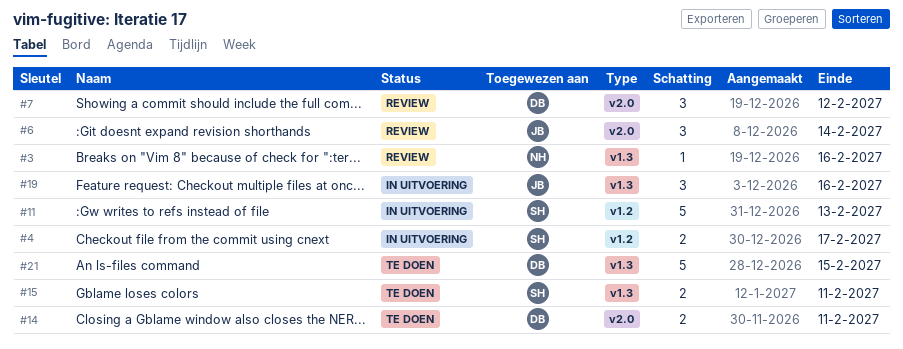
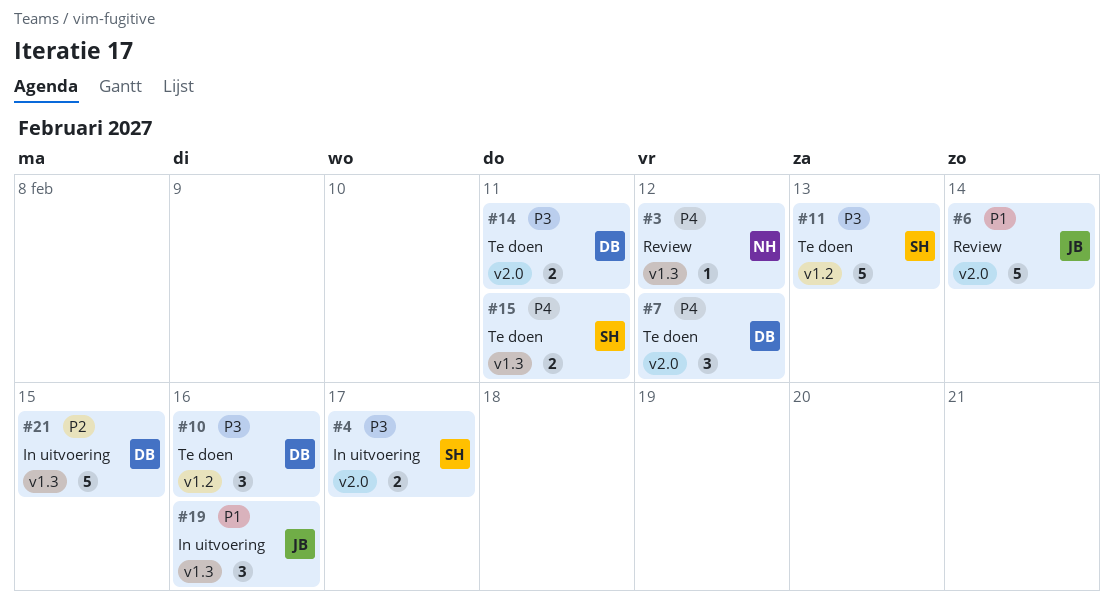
#3, due: Feb 16 -> Feb 12
#4, label: v1.2 -> v2.0
#6, estimate: 3 -> 5
#7, status: Review -> Te doen
#10: none -> present
#11, status: In uitvoering -> Te doen
#21, status: Te doen -> In uitvoering

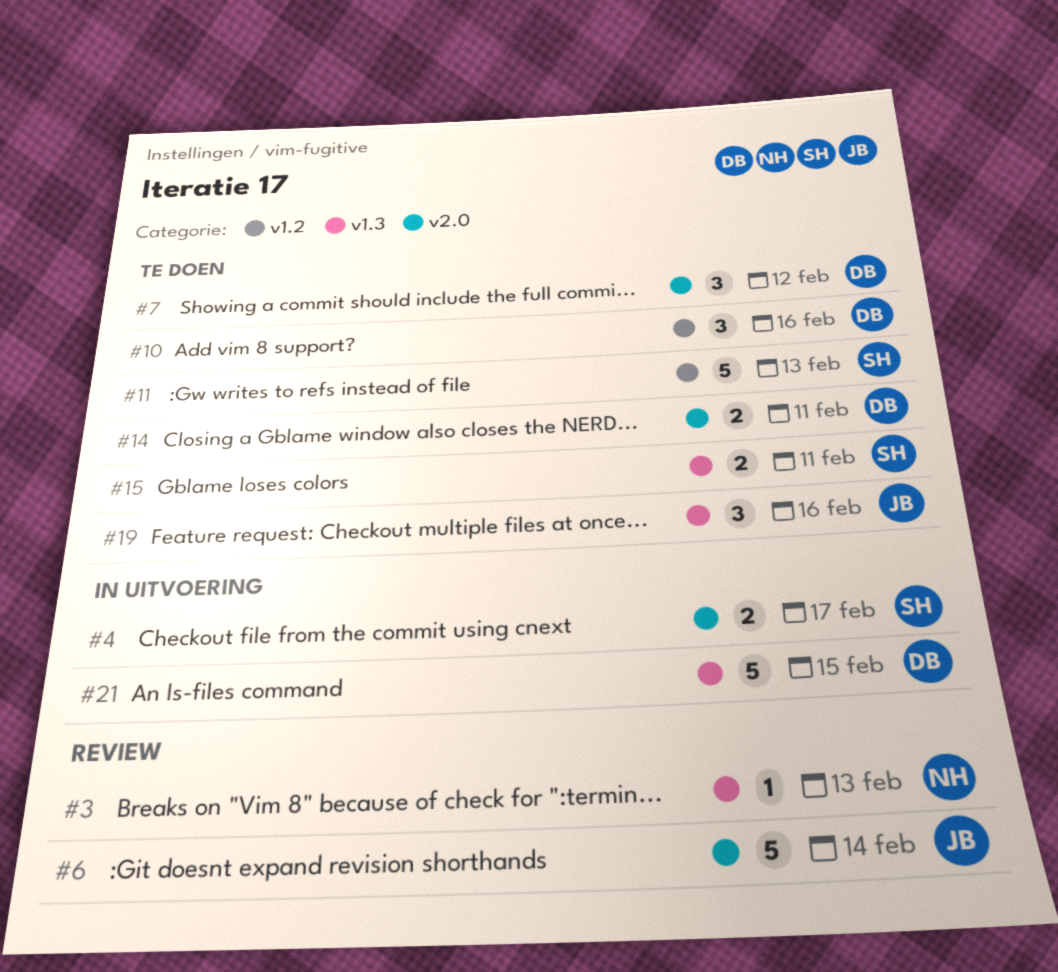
#3, due: Feb 12 -> Feb 13
#19, status: In uitvoering -> Te doen

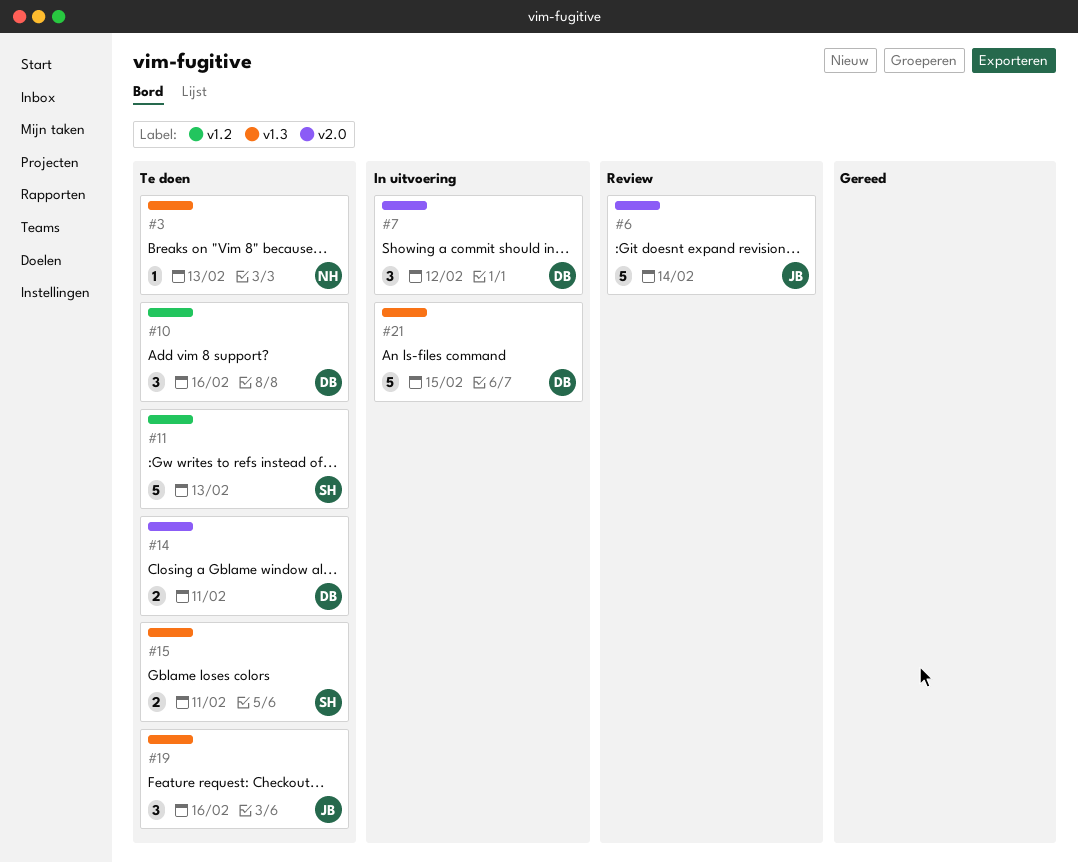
#3, status: Review -> Te doen
#4: present -> none
#7, status: Te doen -> In uitvoering

